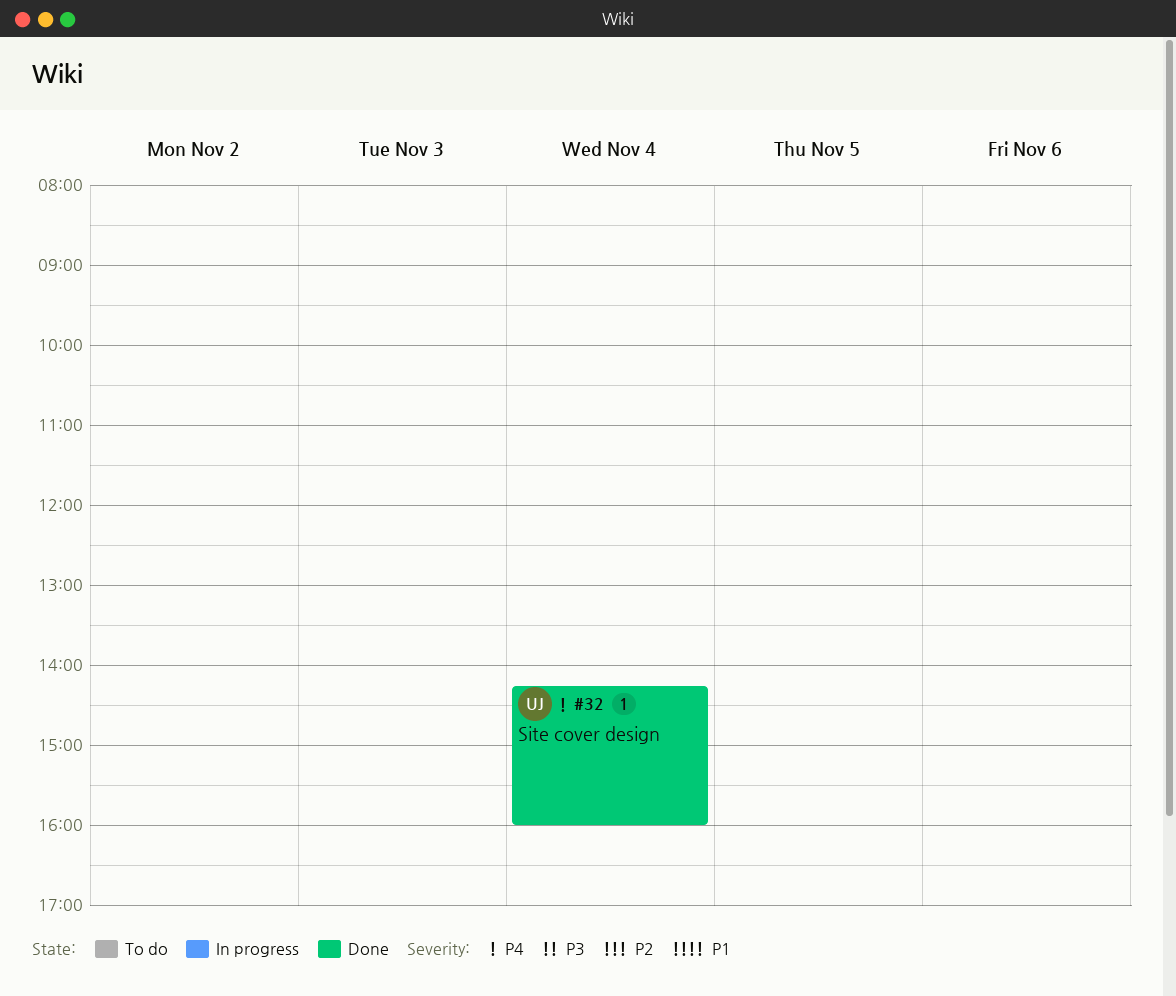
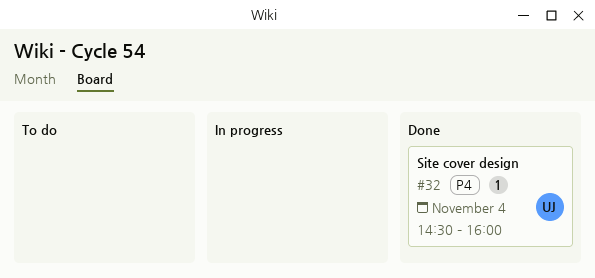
#32, begins: 14:15 -> 14:30

